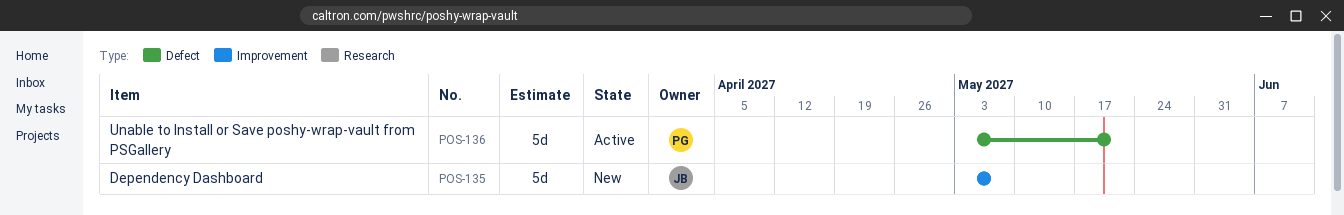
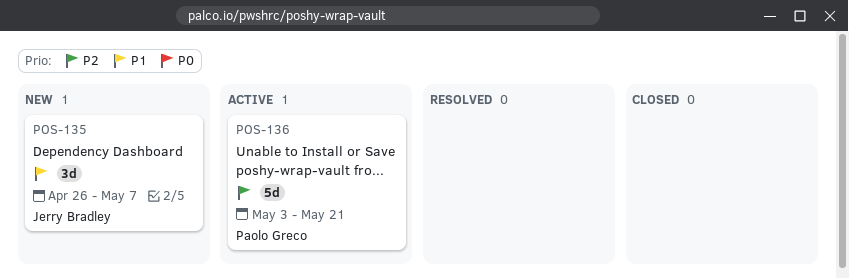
POS-135, estimate: 5d -> 3d
POS-135, start: May 3 -> Apr 26

